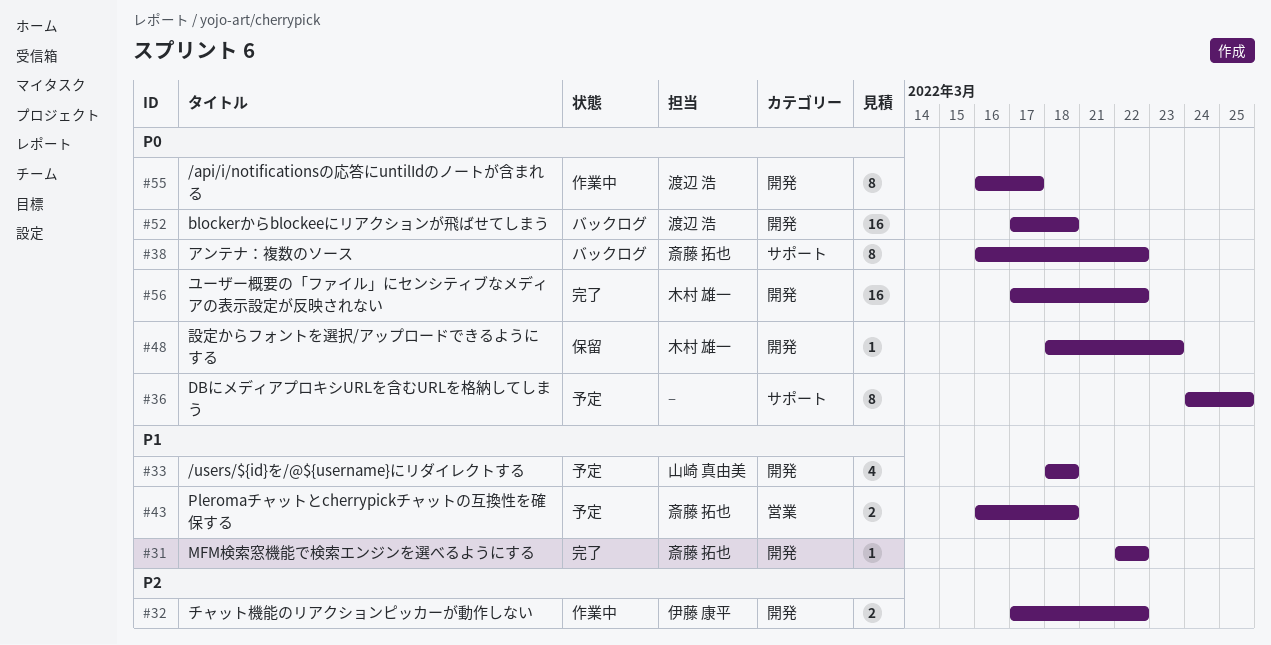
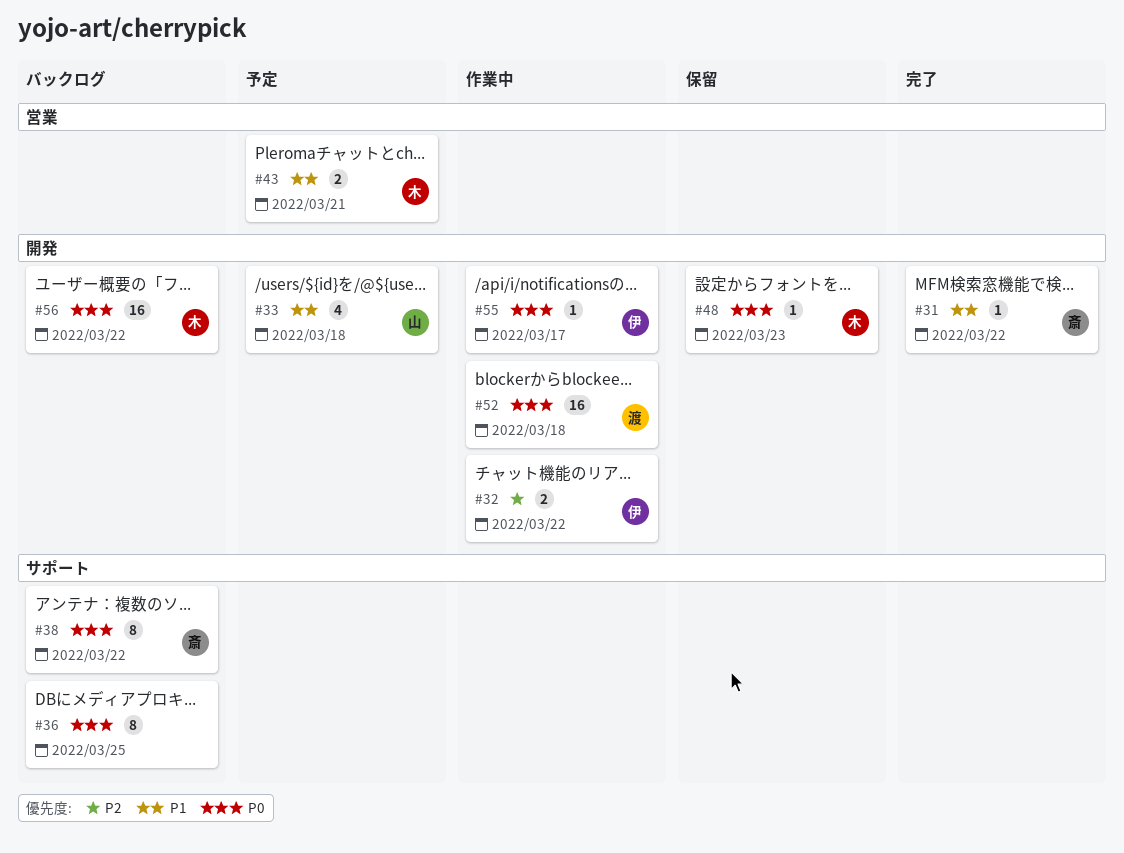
#36, status: 予定 -> バックログ
#43, owner: 斎藤 拓也 -> 木村 雄一
#43, due: Mar 18 -> Mar 21
#52, status: バックログ -> 作業中
#55, owner: 渡辺 浩 -> 伊藤 康平
#55, estimate: 8 -> 1
#56, status: 完了 -> バックログ

